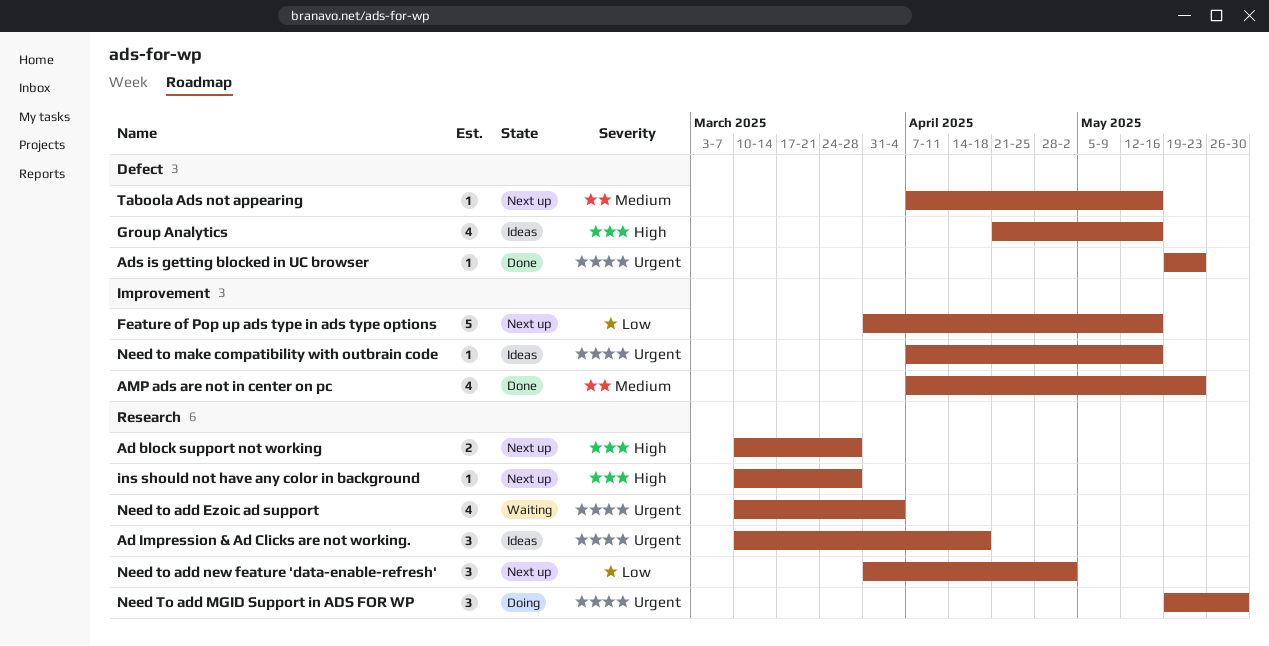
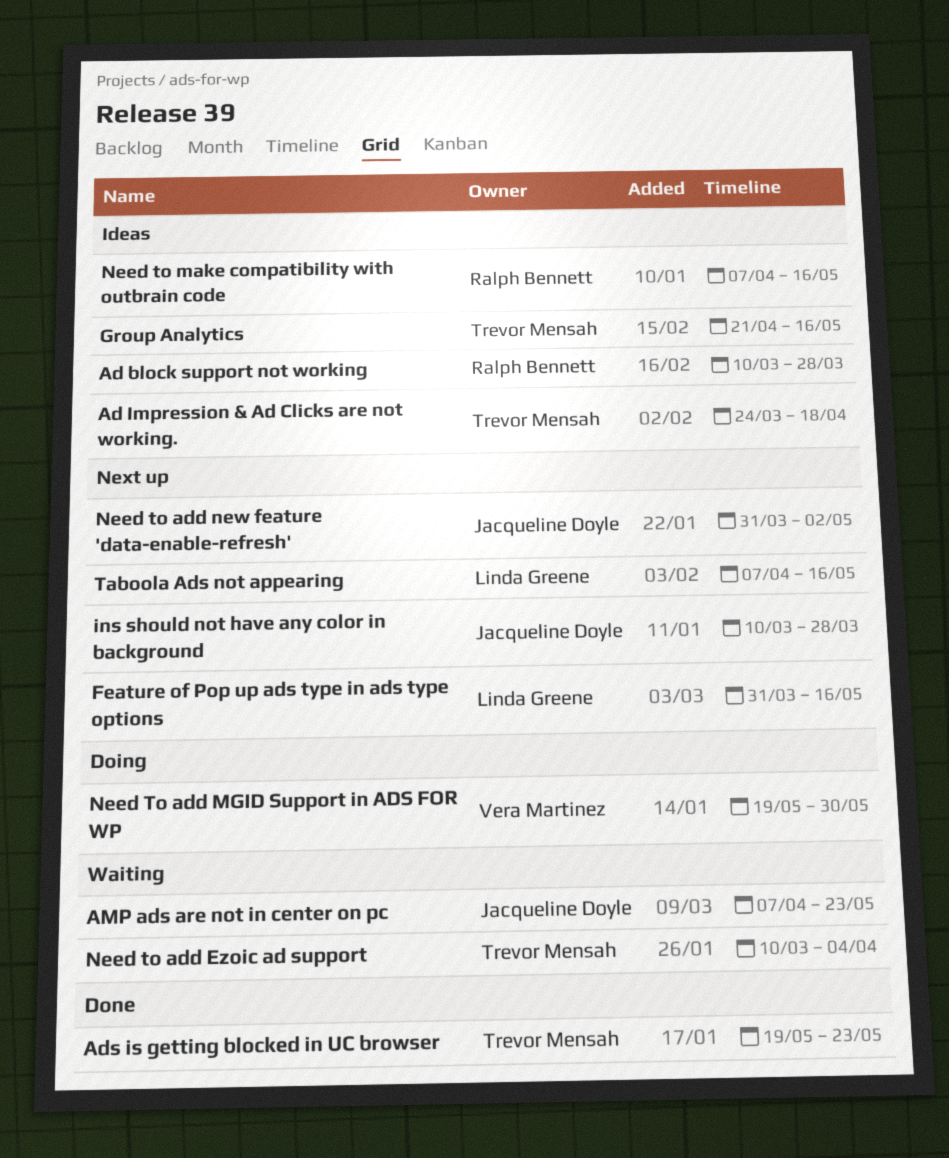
Ad block support not working, status: Next up -> Ideas
Ad Impression & Ad Clicks are not working., start: Mar 10 -> Mar 24
AMP ads are not in center on pc, status: Done -> Waiting

